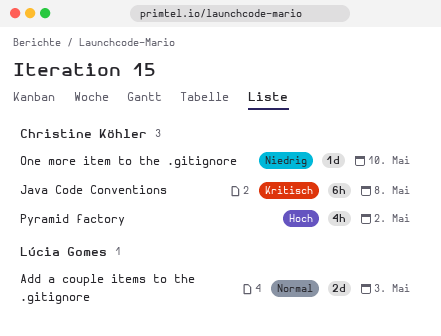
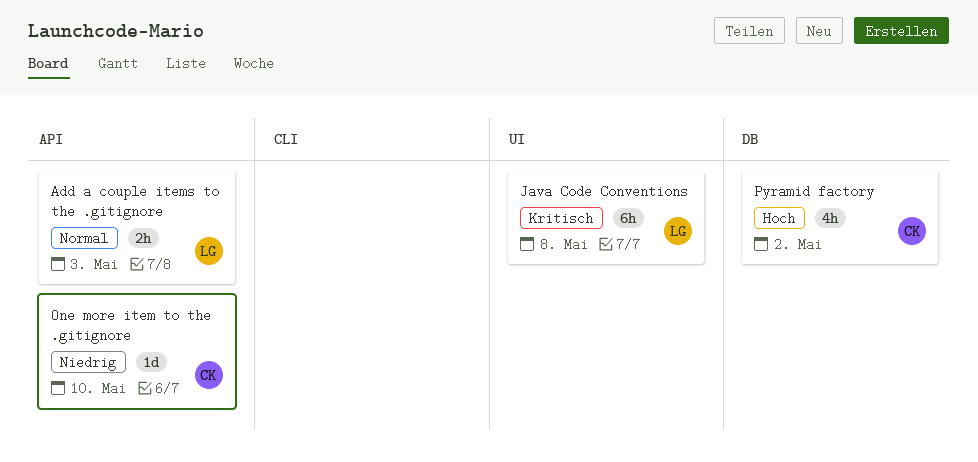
Add a couple items to the .gitignore, estimate: 2d -> 2h
Java Code Conventions, owner: Christine Köhler -> Lúcia Gomes

